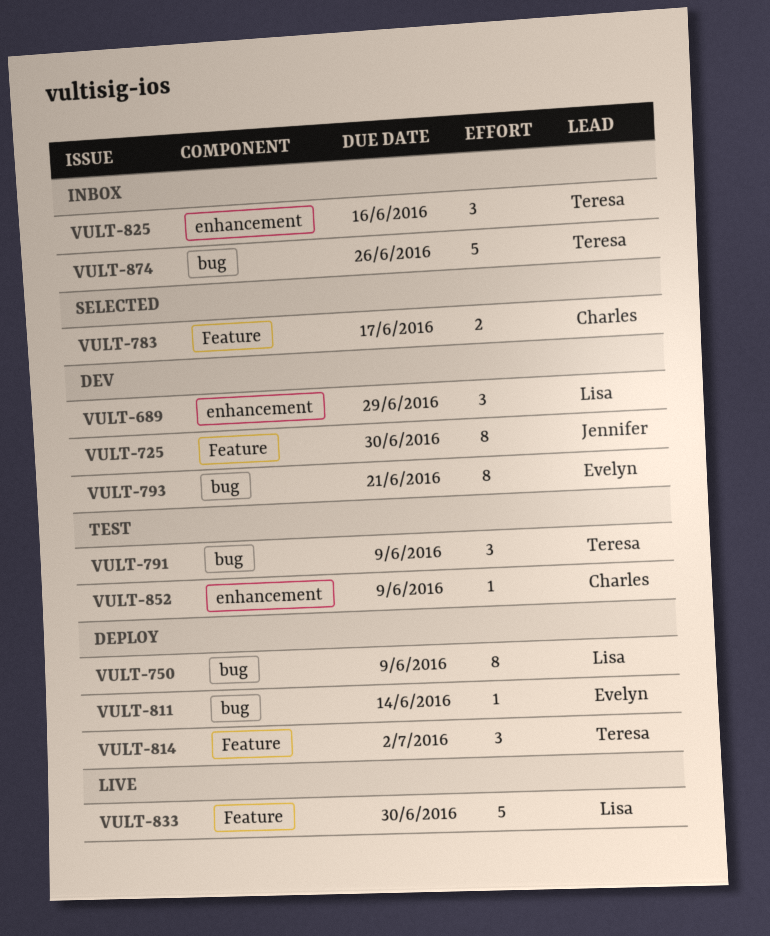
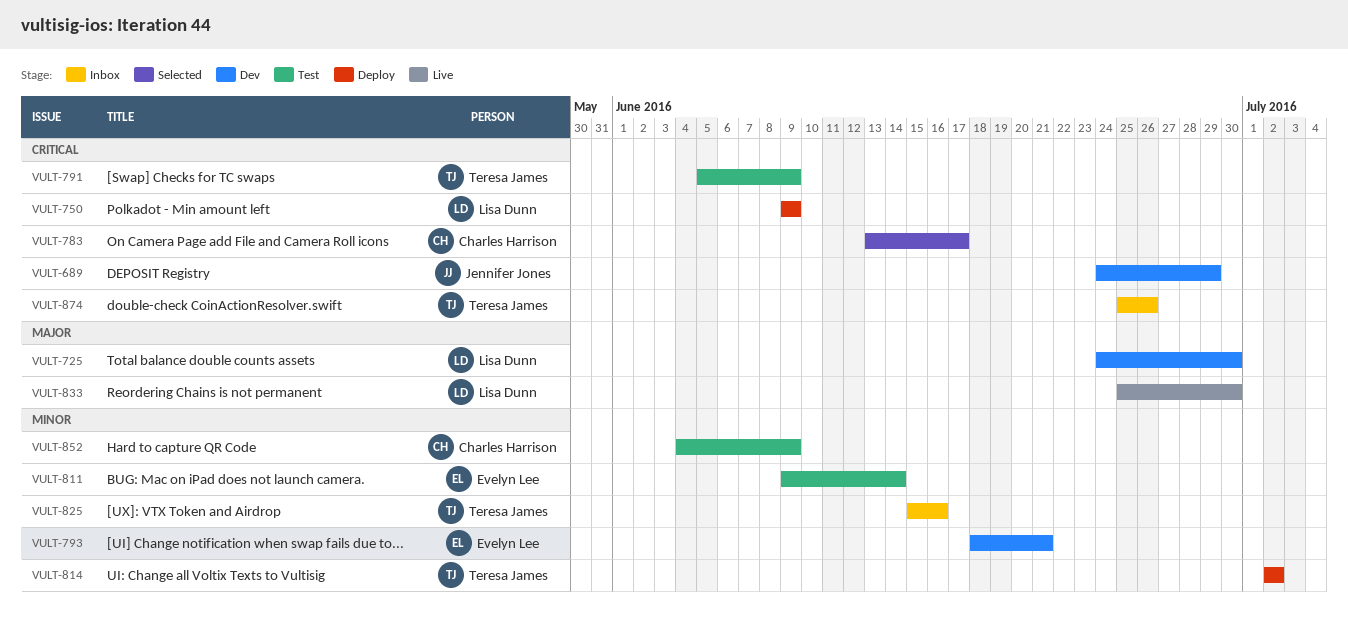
VULT-689, owner: Lisa Dunn -> Jennifer Jones
VULT-725, owner: Jennifer Jones -> Lisa Dunn
VULT-811, status: Deploy -> Test

